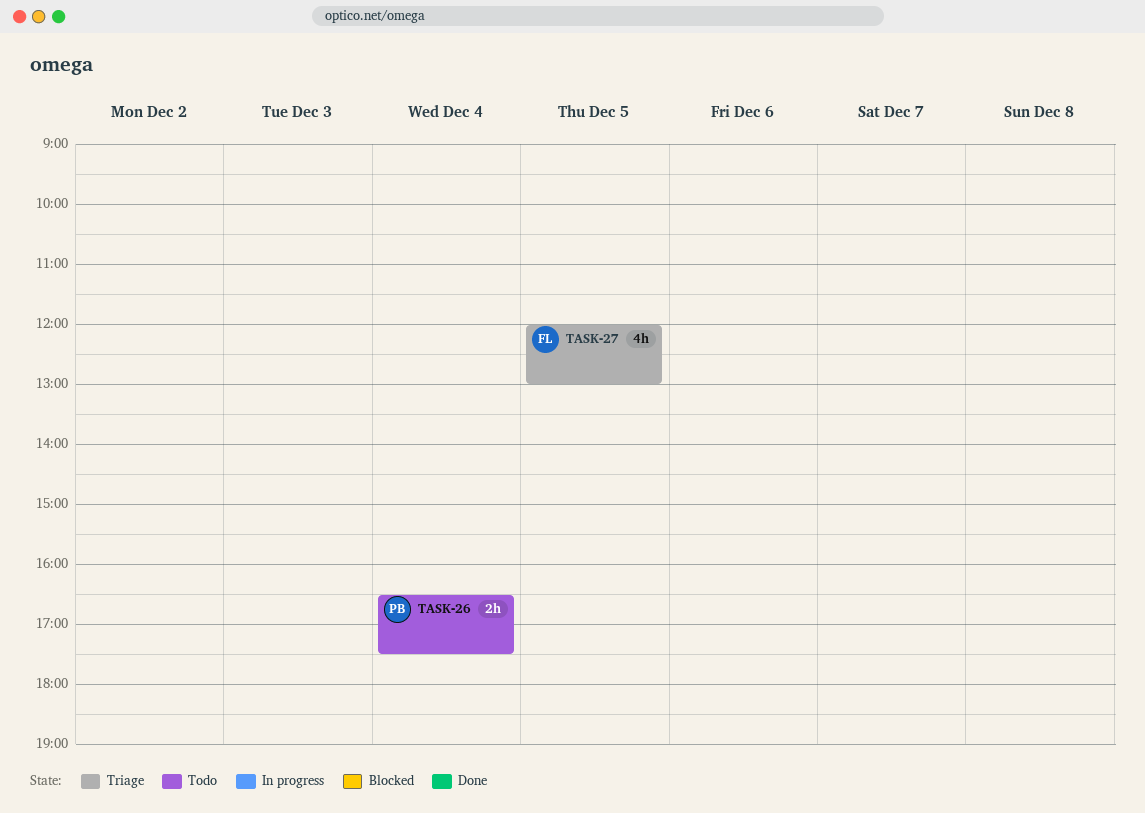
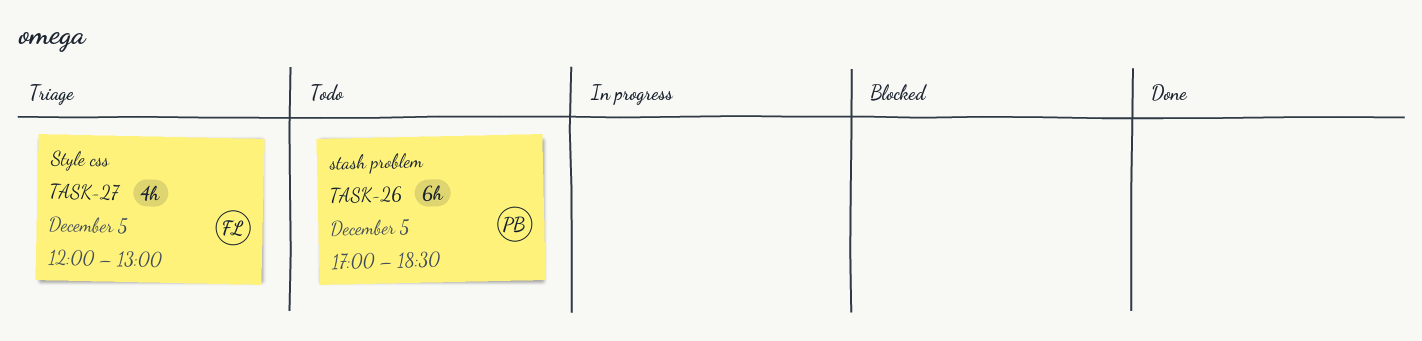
TASK-26, estimate: 2h -> 6h
TASK-26, day: Dec 4 -> Dec 5
TASK-26, begins: 16:30 -> 17:00
TASK-26, ends: 17:30 -> 18:30

